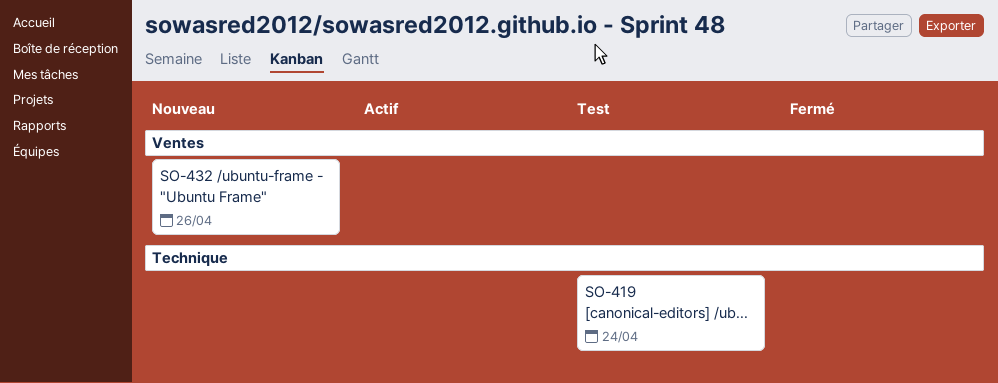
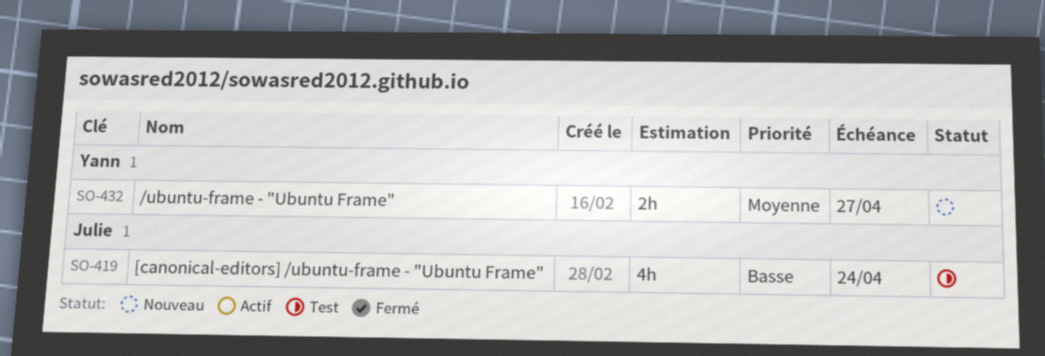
SO-432, due: Apr 26 -> Apr 27

